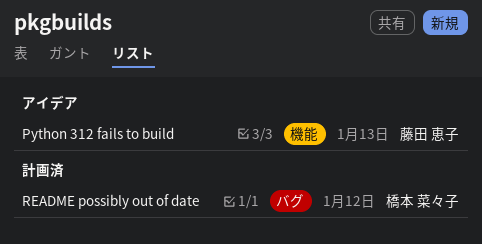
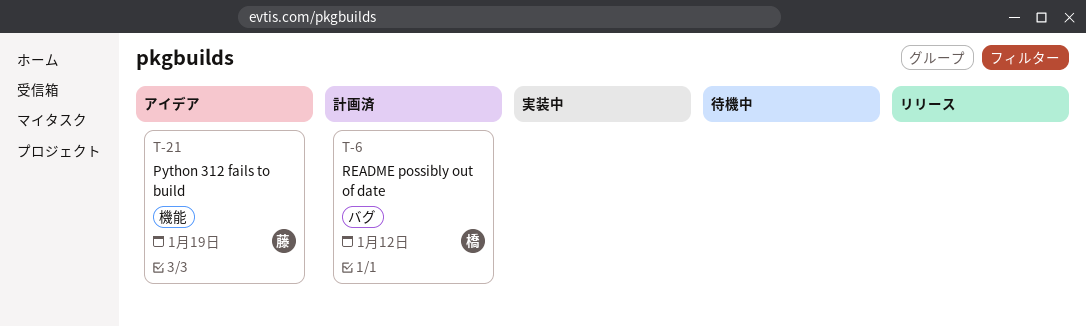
Python 312 fails to build, due: Jan 13 -> Jan 19

